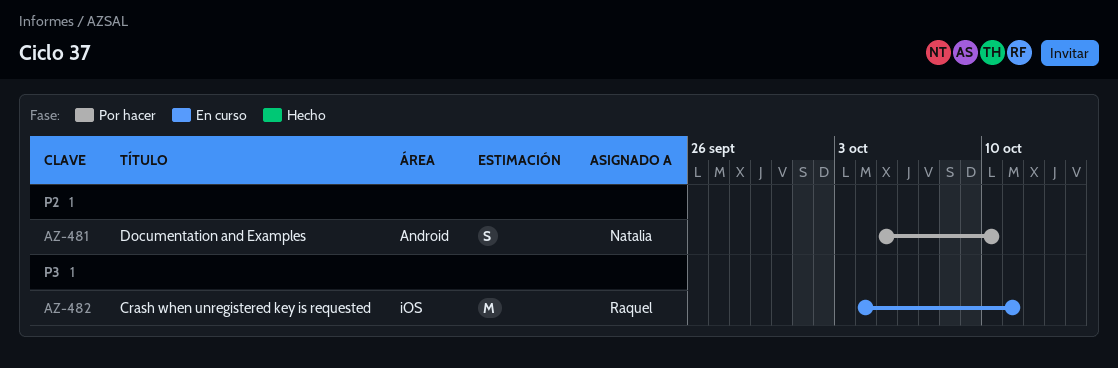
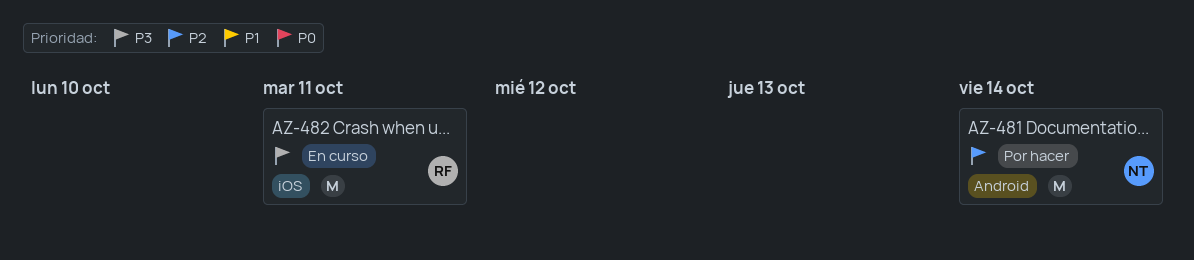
AZ-481, estimate: S -> M
AZ-481, due: Oct 10 -> Oct 14

